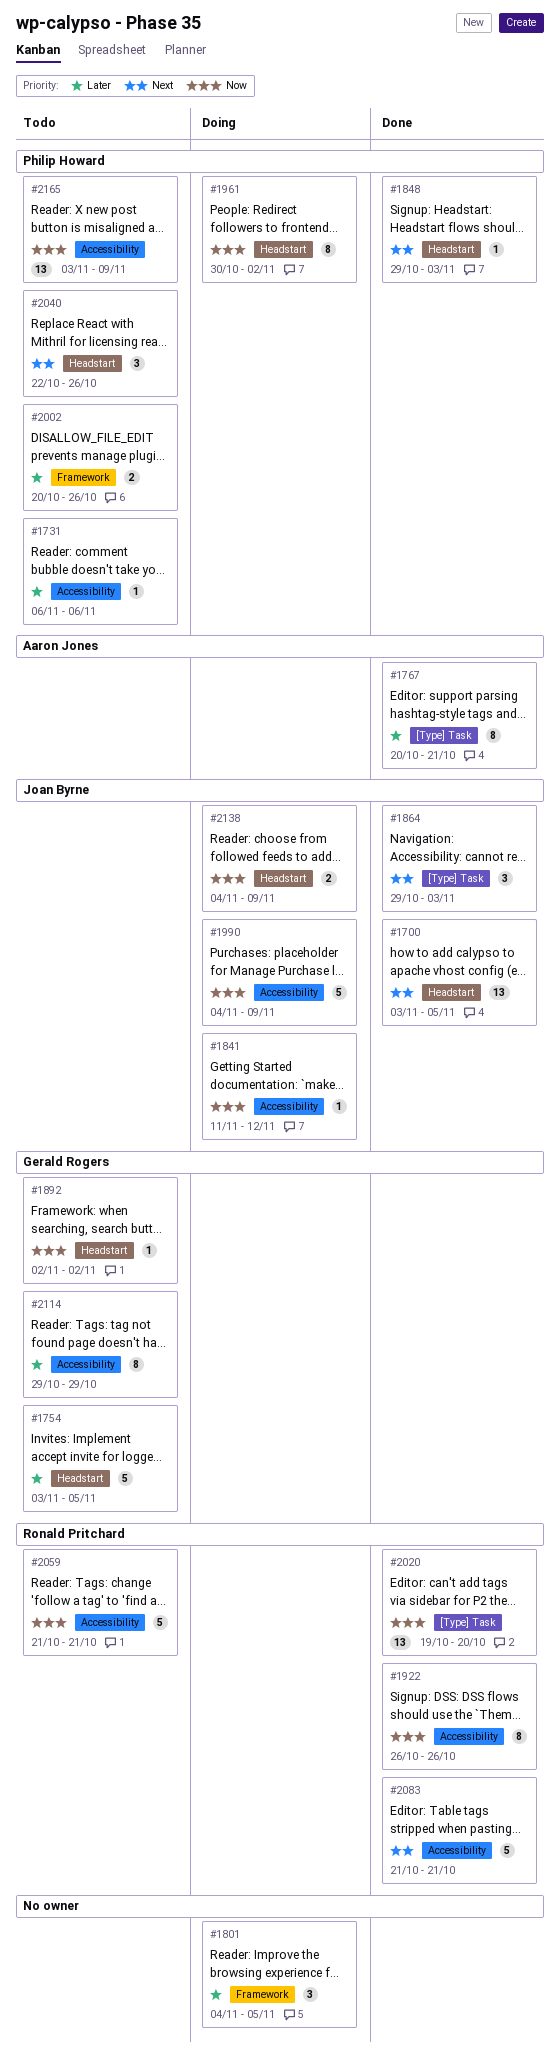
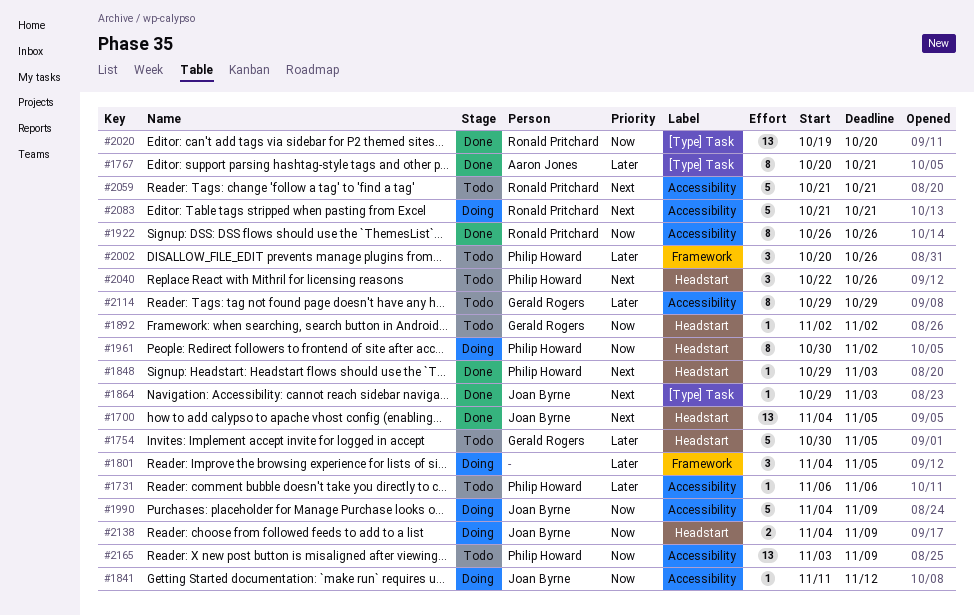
#1700, start: Nov 3 -> Nov 4
#1754, start: Nov 3 -> Oct 30
#1864, estimate: 3 -> 1
#2002, estimate: 2 -> 3
#2059, priority: Now -> Next
#2083, status: Done -> Doing

